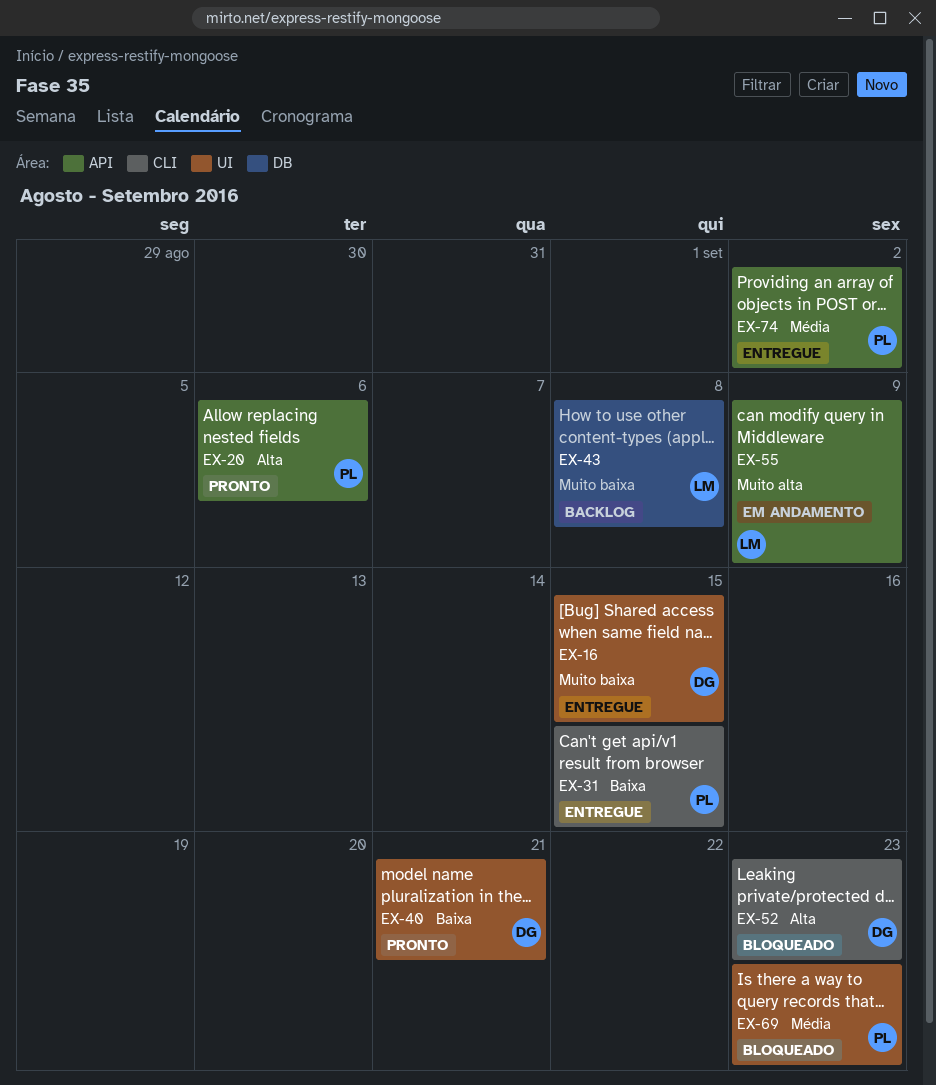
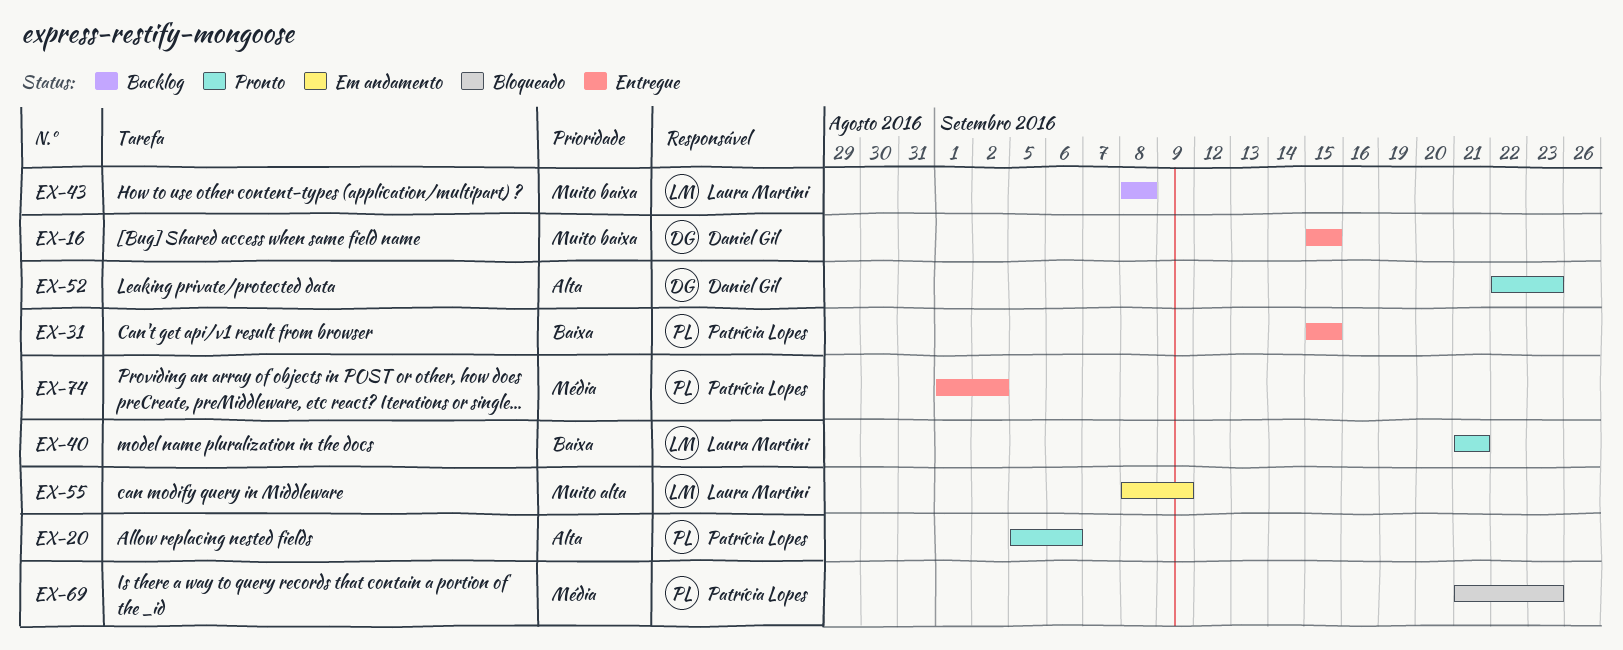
EX-40, owner: Daniel Gil -> Laura Martini
EX-52, status: Bloqueado -> Pronto

